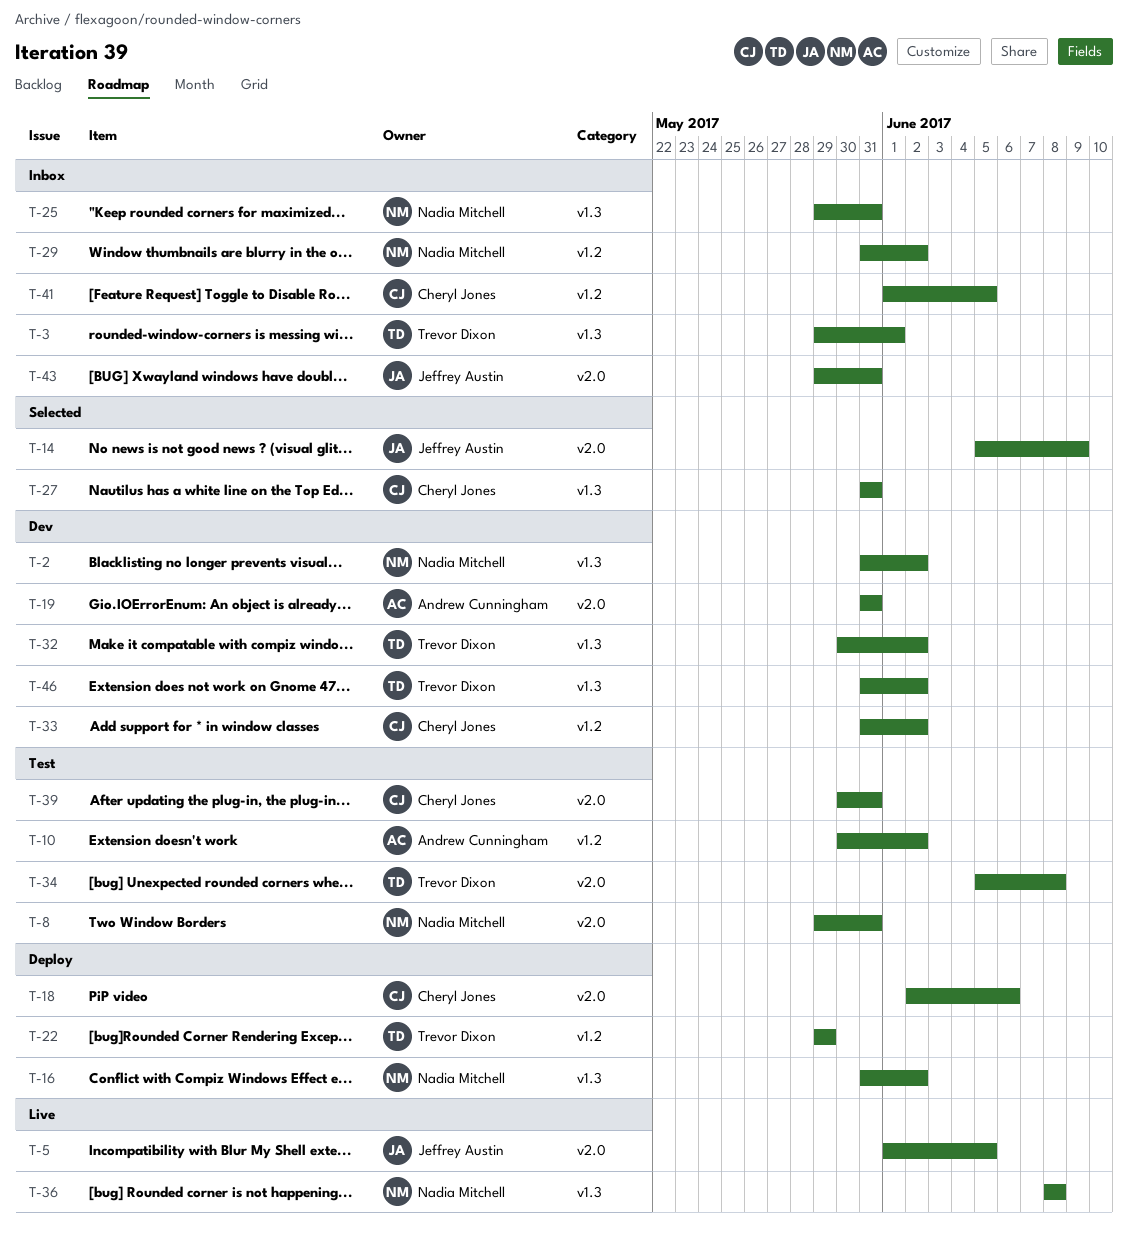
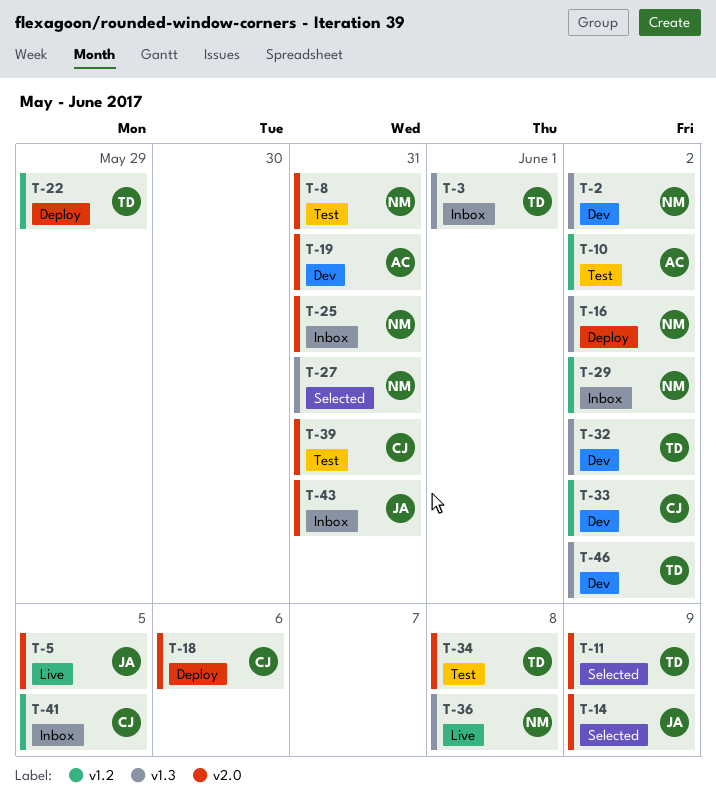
T-11: none -> present
T-25, label: v1.3 -> v2.0
T-27, owner: Cheryl Jones -> Nadia Mitchell

